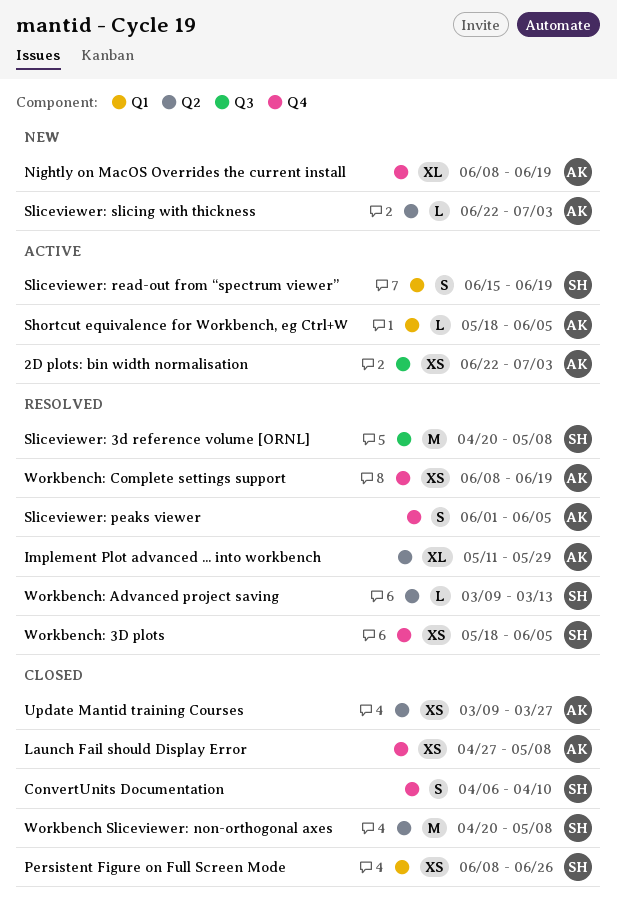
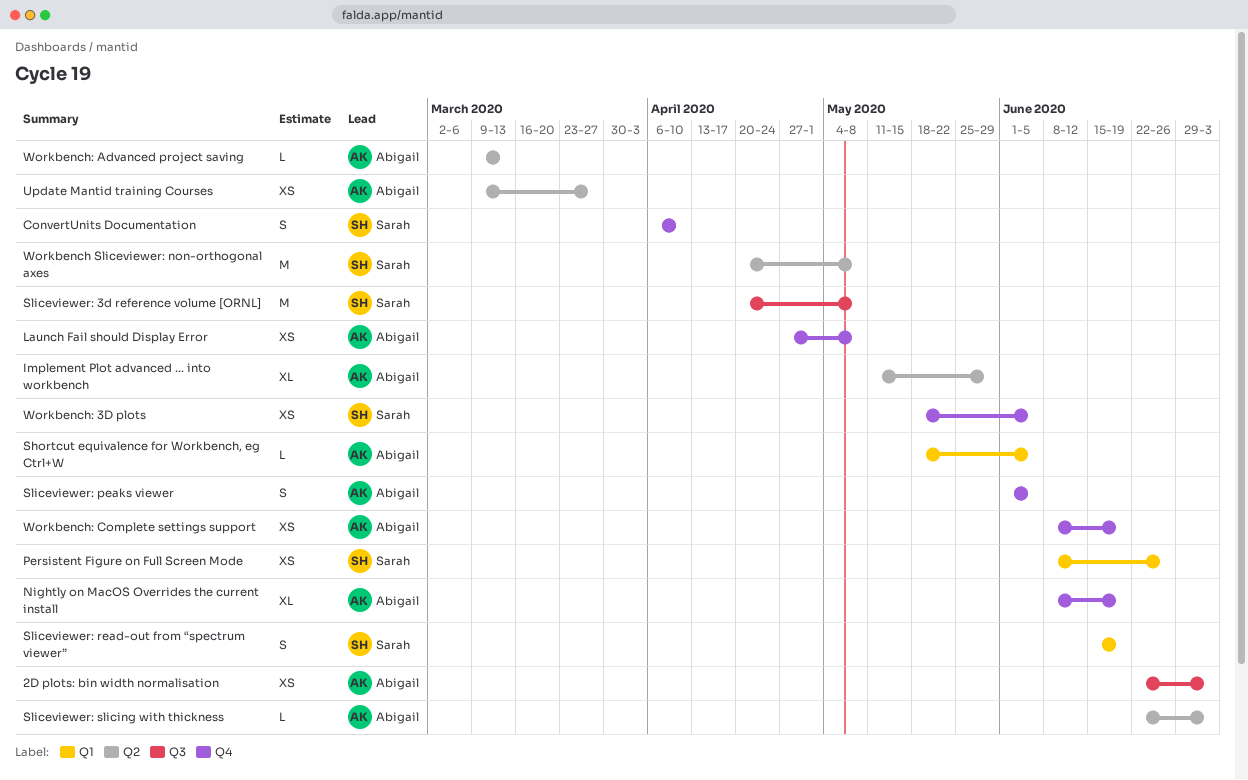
Workbench: Advanced project saving, owner: Sarah -> Abigail

